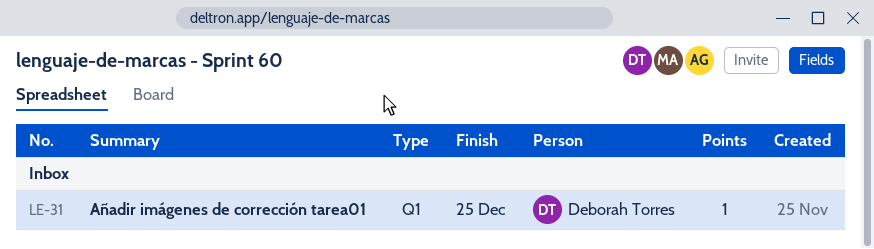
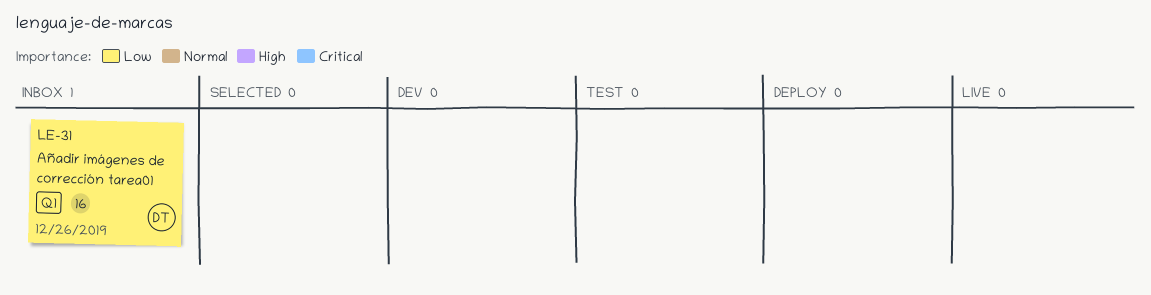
LE-31, estimate: 1 -> 16
LE-31, due: Dec 25 -> Dec 26

